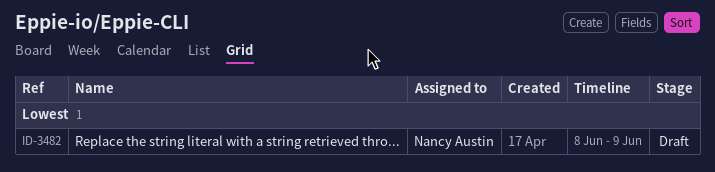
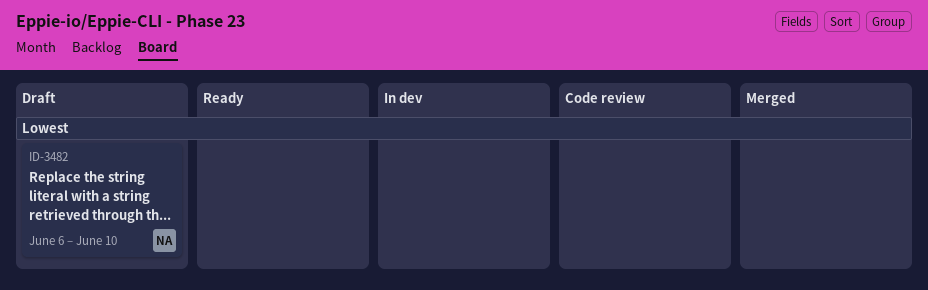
ID-3482, start: Jun 8 -> Jun 6
ID-3482, due: Jun 9 -> Jun 10

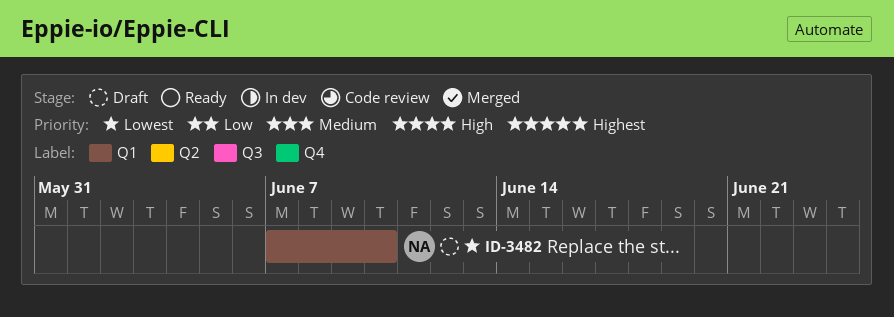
ID-3482, start: Jun 6 -> Jun 7

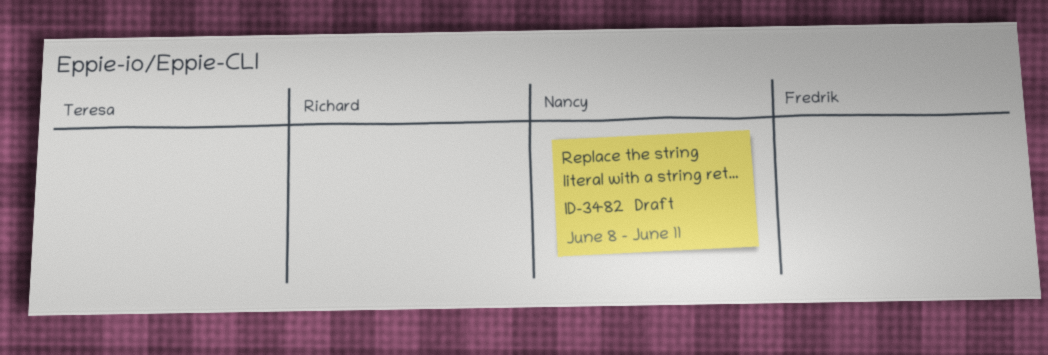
ID-3482, start: Jun 7 -> Jun 8
ID-3482, due: Jun 10 -> Jun 11

